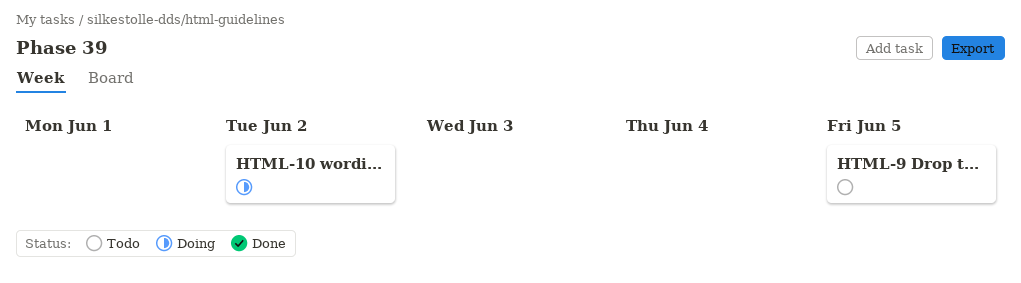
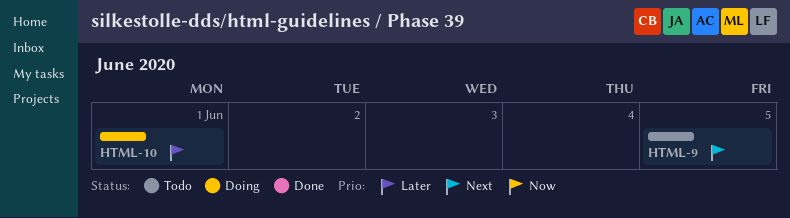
HTML-10, due: Jun 2 -> Jun 1

